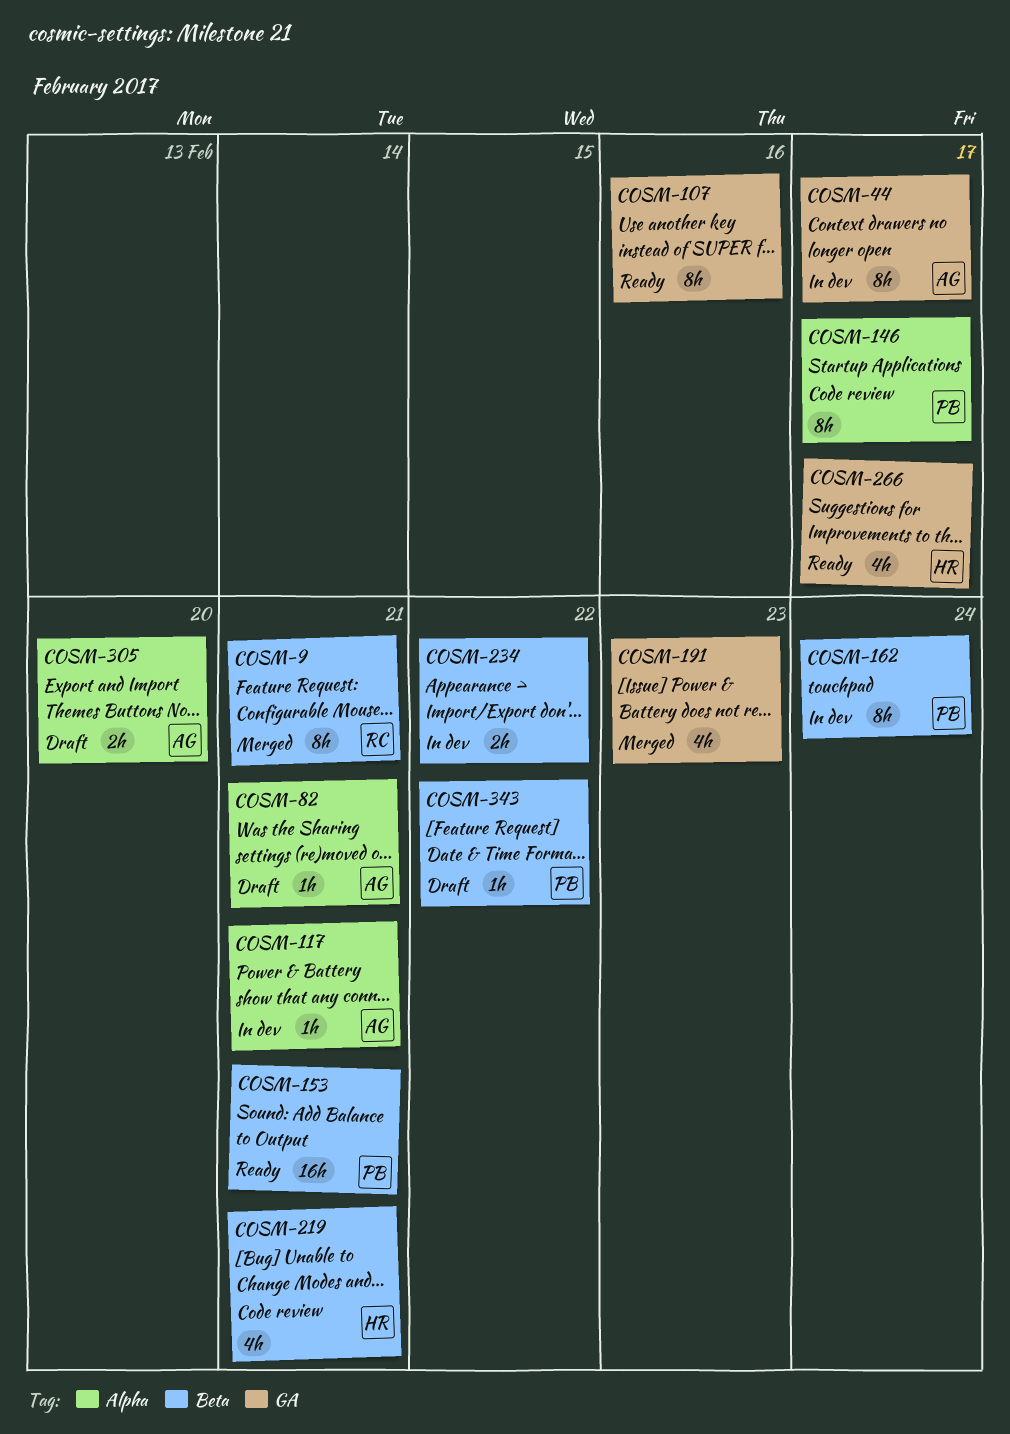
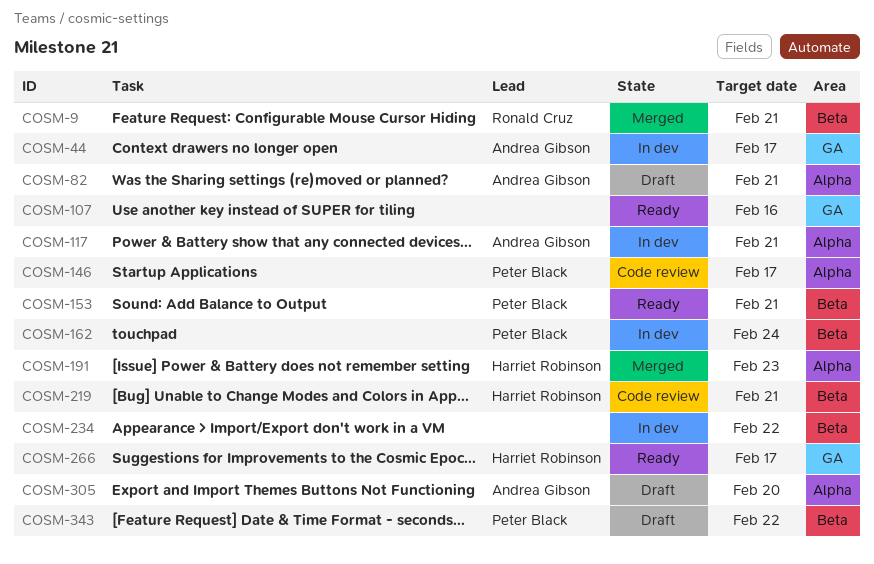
COSM-191, owner: none -> Harriet Robinson
COSM-191, label: GA -> Alpha

